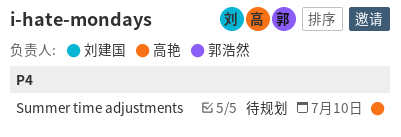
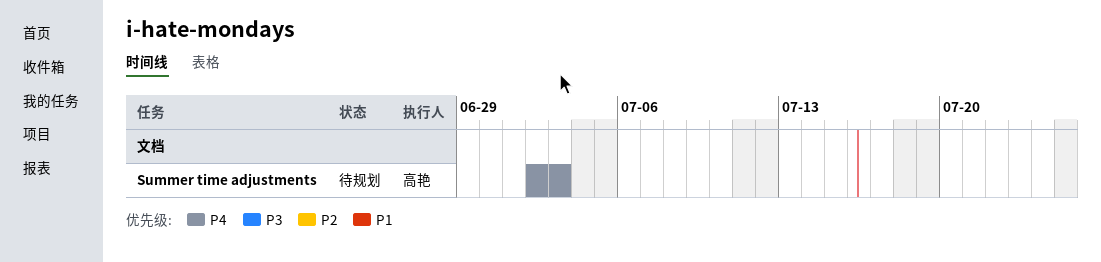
Summer time adjustments, due: Jul 10 -> Jul 3

